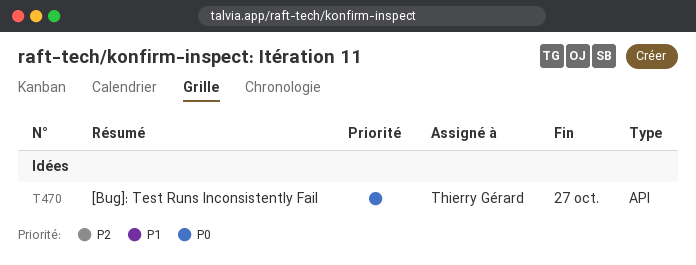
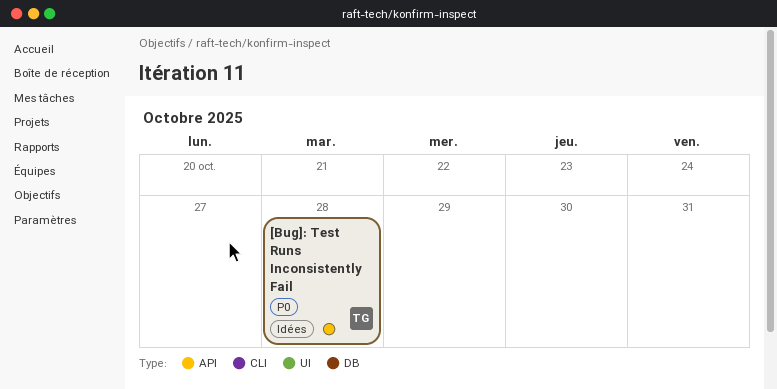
[Bug]: Test Runs Inconsistently Fail, due: Oct 27 -> Oct 28

